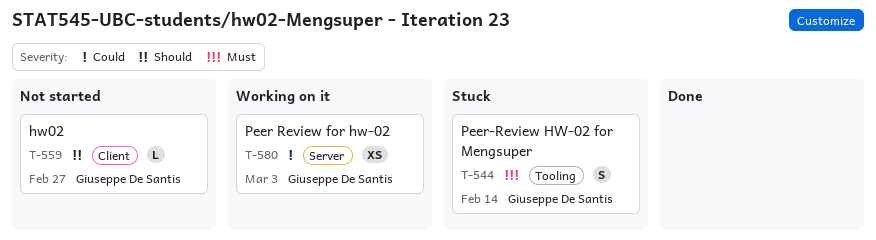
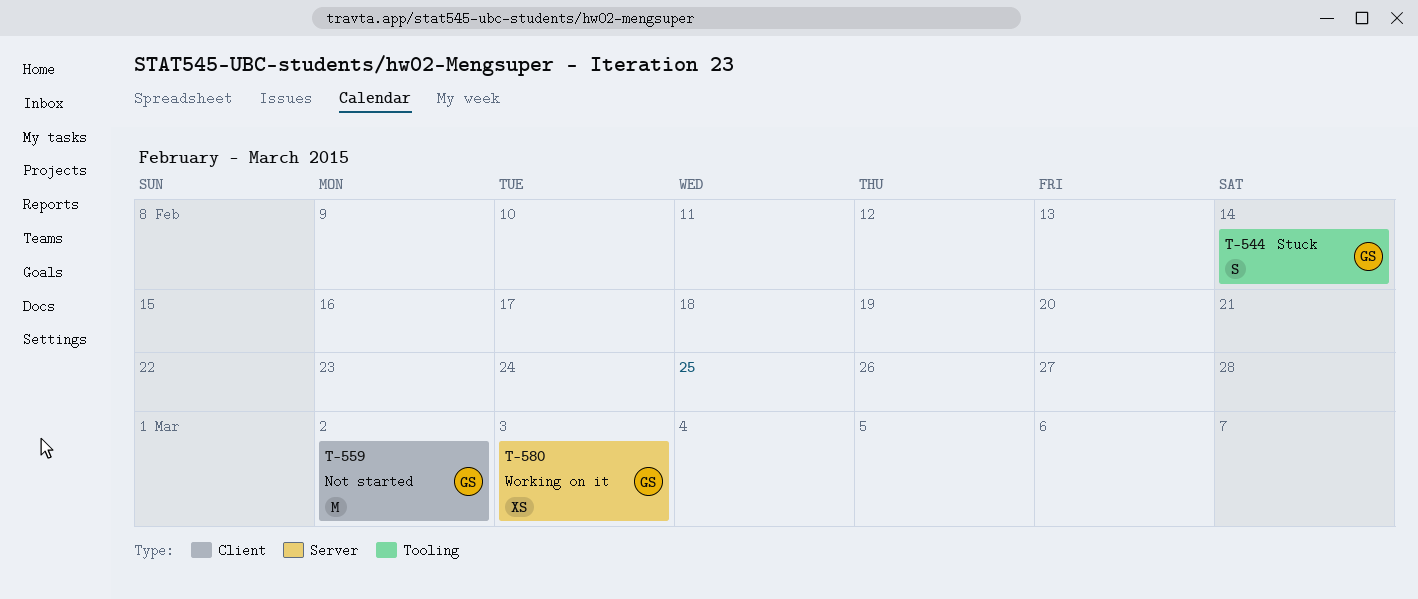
T-559, estimate: L -> M
T-559, due: Feb 27 -> Mar 2

